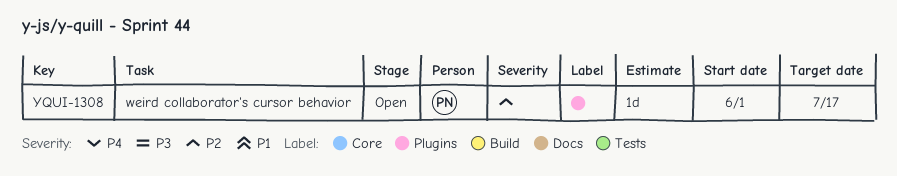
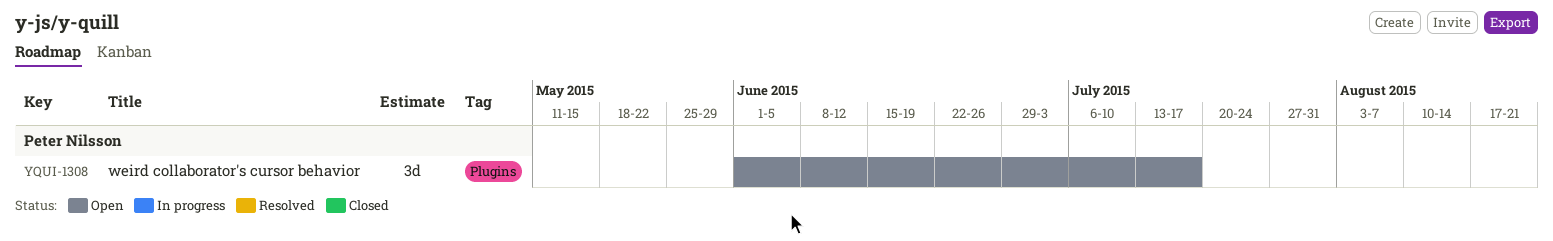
YQUI-1308, estimate: 1d -> 3d

